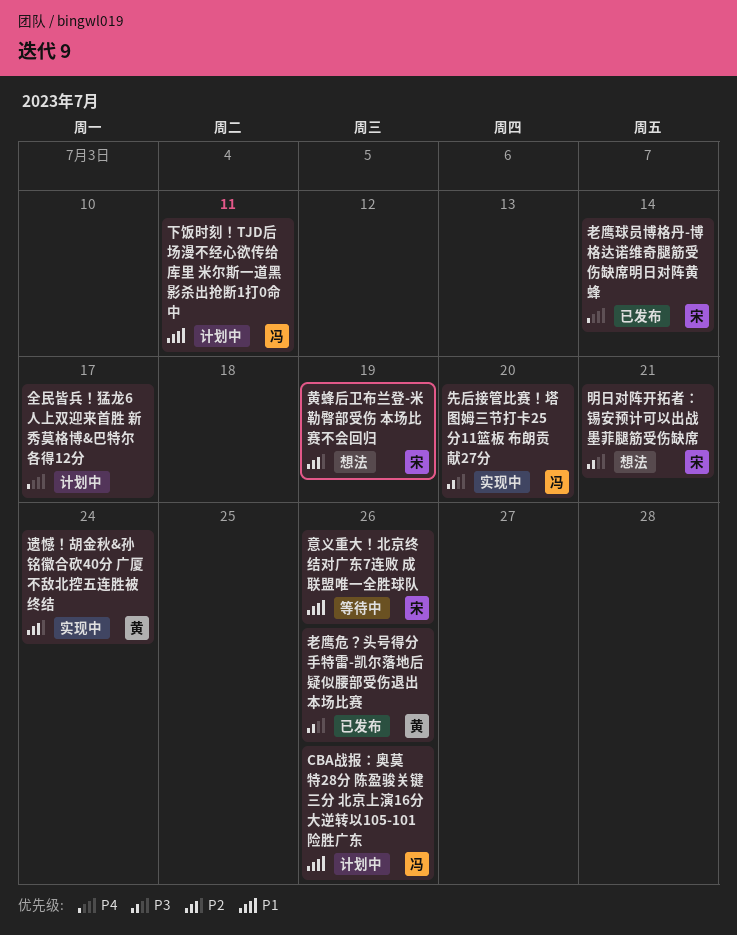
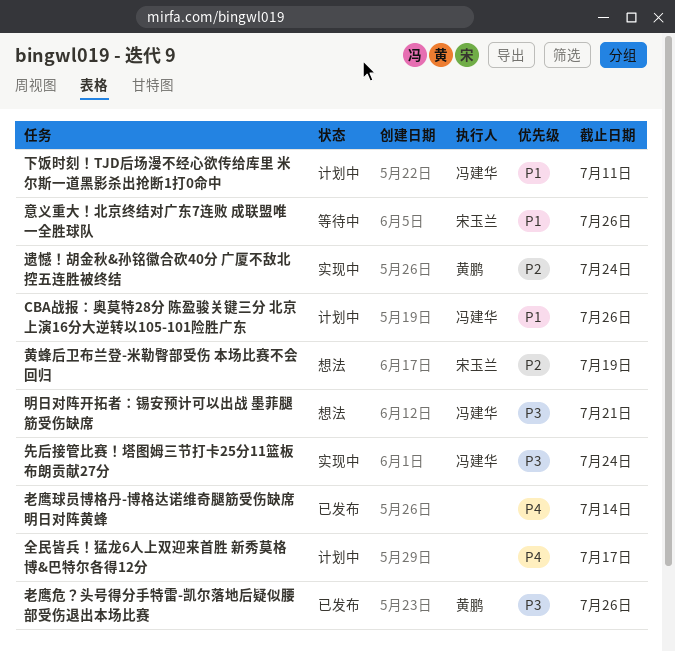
先后接管比赛！塔图姆三节打卡25分11篮板 布朗贡献27分, due: Jul 20 -> Jul 24
明日对阵开拓者：锡安预计可以出战 墨菲腿筋受伤缺席, owner: 宋玉兰 -> 冯建华
老鹰球员博格丹-博格达诺维奇腿筋受伤缺席明日对阵黄蜂, owner: 宋玉兰 -> none

